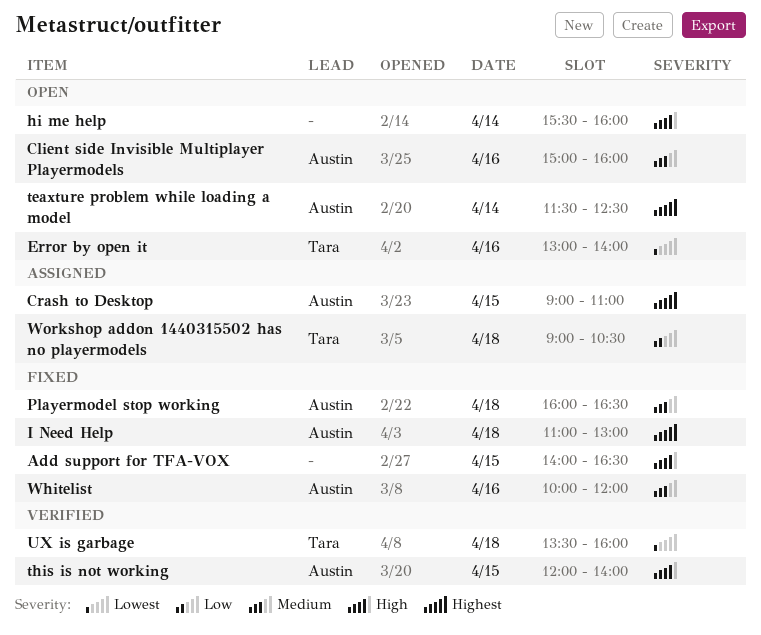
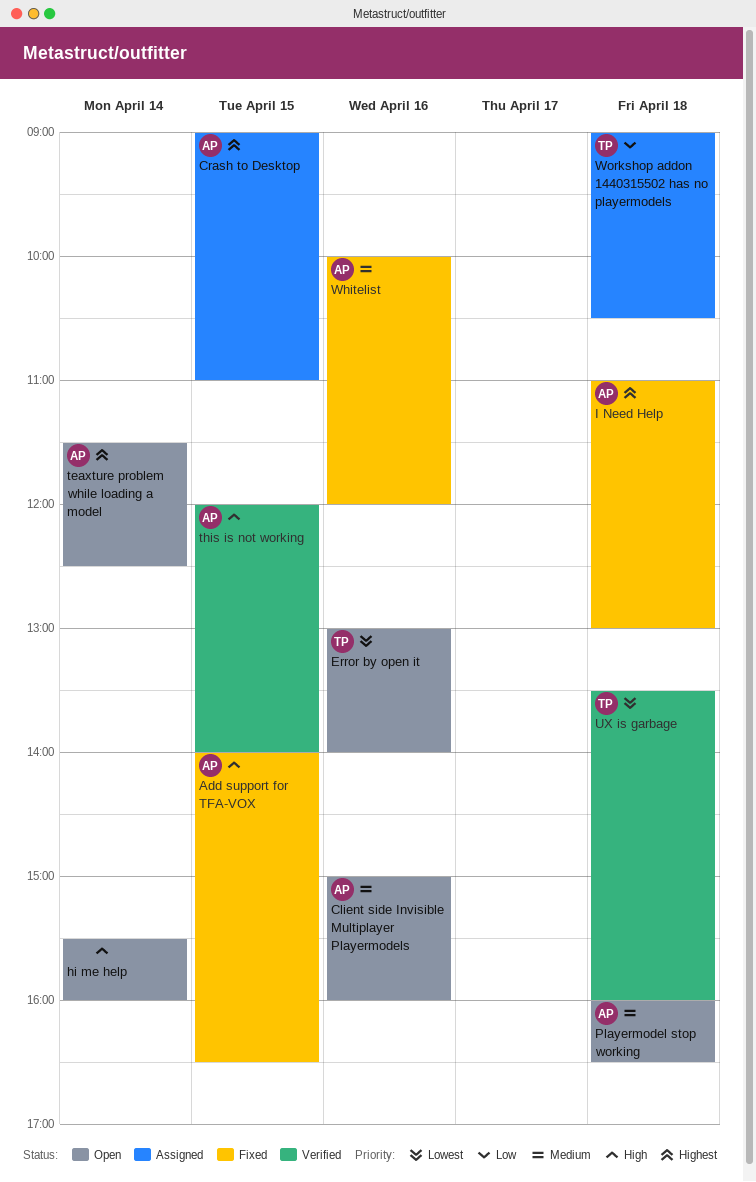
Add support for TFA-VOX, owner: none -> Austin
Playermodel stop working, status: Fixed -> Open

